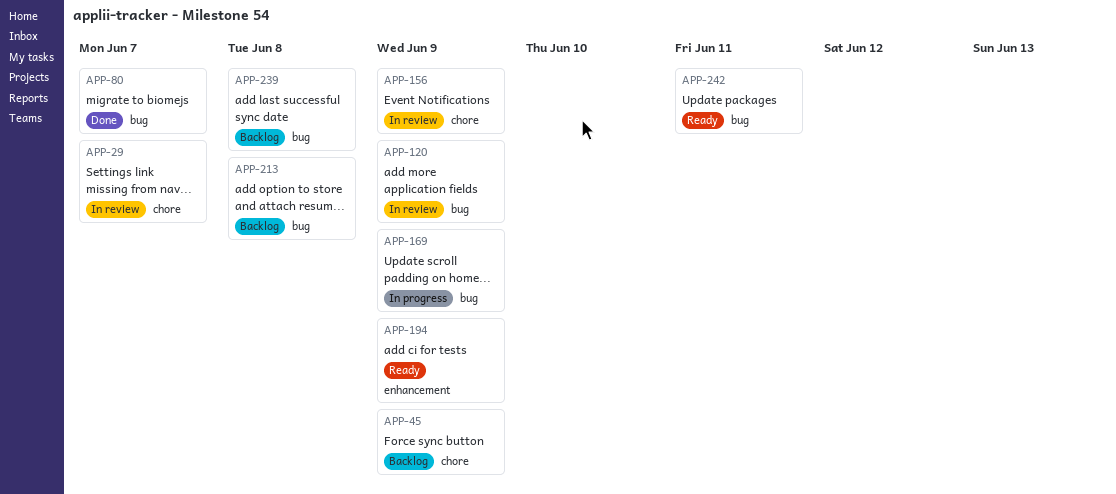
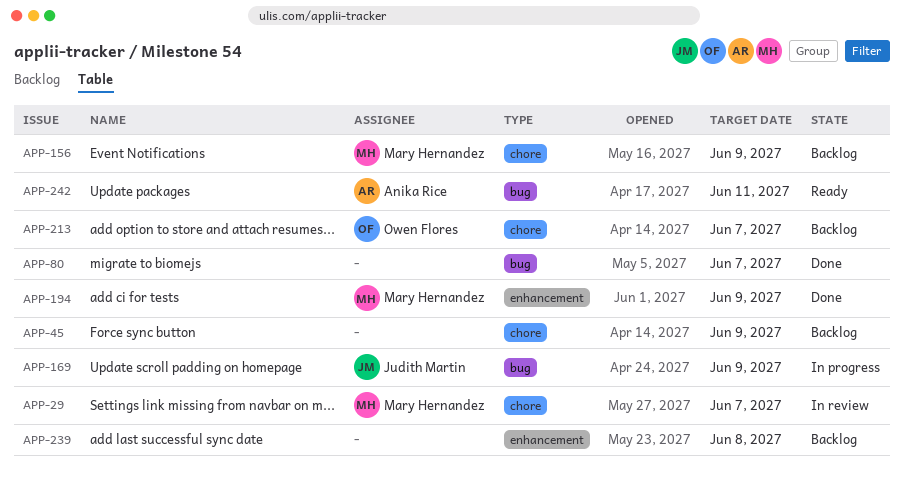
APP-120: present -> none
APP-156, status: In review -> Backlog
APP-194, status: Ready -> Done
APP-213, label: bug -> chore
APP-213, due: Jun 8 -> Jun 7
APP-239, label: bug -> enhancement

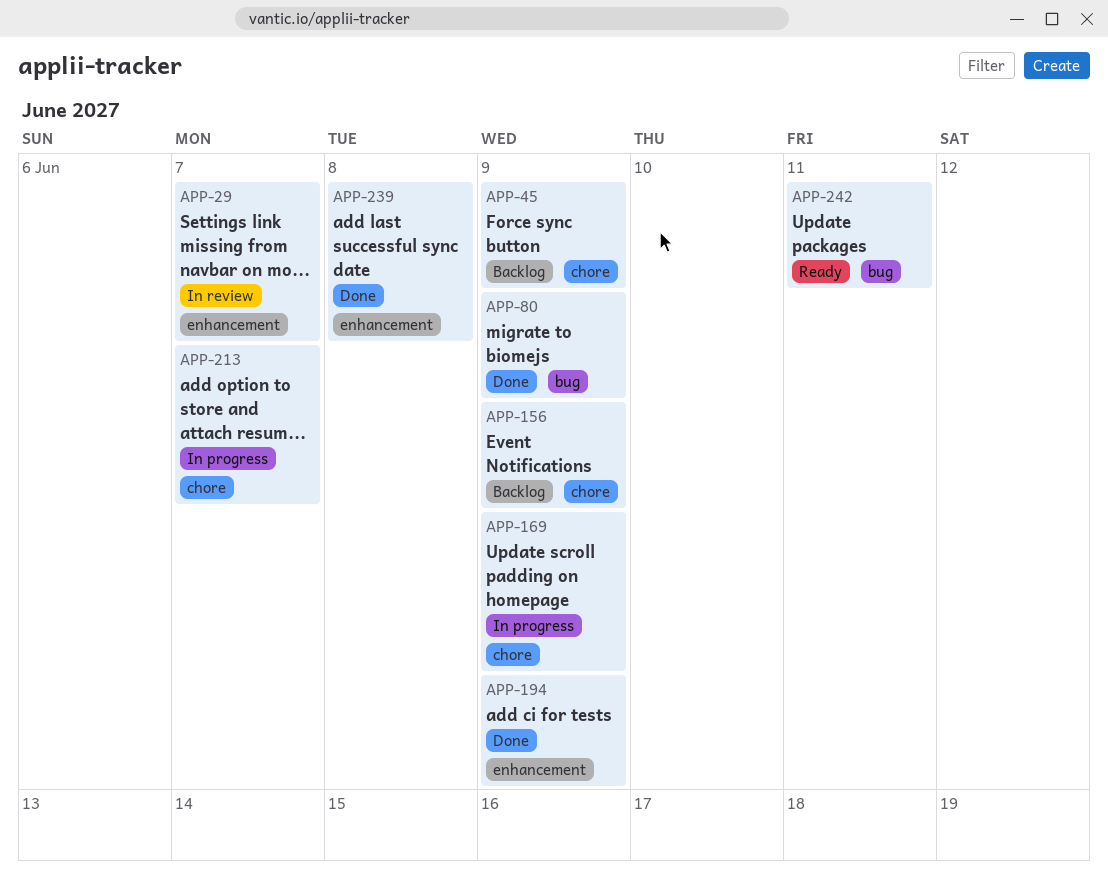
APP-29, label: chore -> enhancement
APP-80, due: Jun 7 -> Jun 9
APP-169, label: bug -> chore
APP-213, status: Backlog -> In progress
APP-239, status: Backlog -> Done

